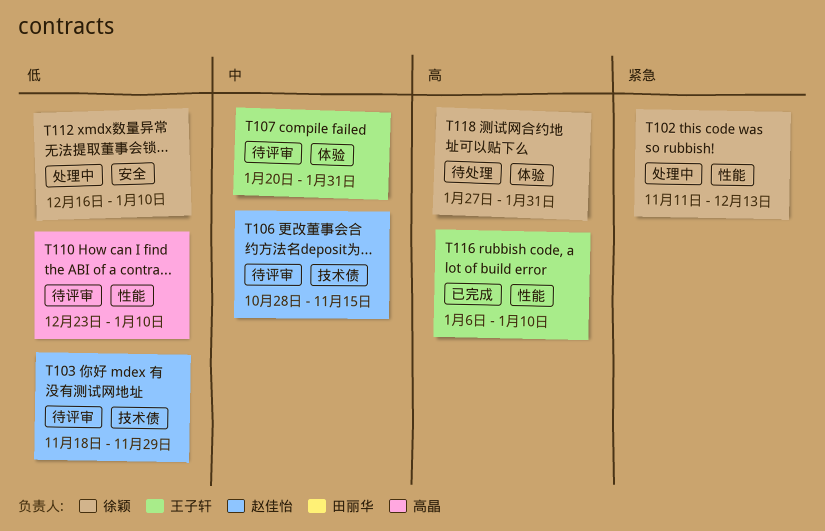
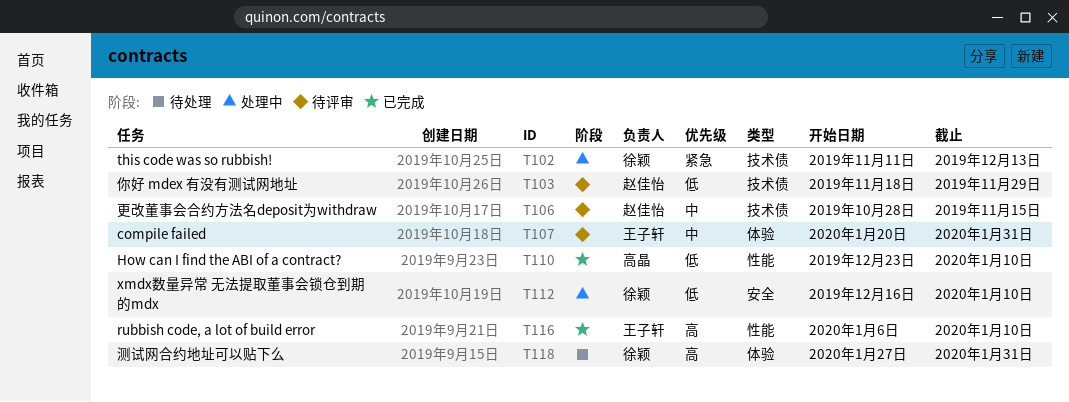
T102, label: 性能 -> 技术债
T110, status: 待评审 -> 已完成

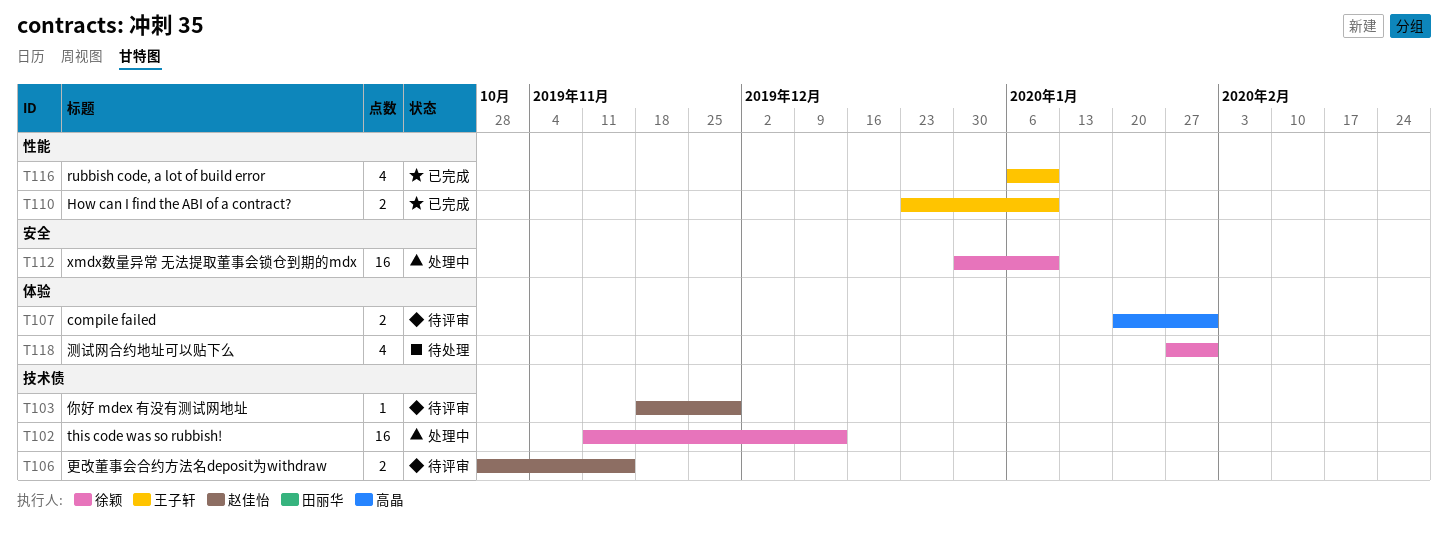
T107, owner: 王子轩 -> 高晶
T110, owner: 高晶 -> 王子轩
T112, start: Dec 16 -> Dec 30

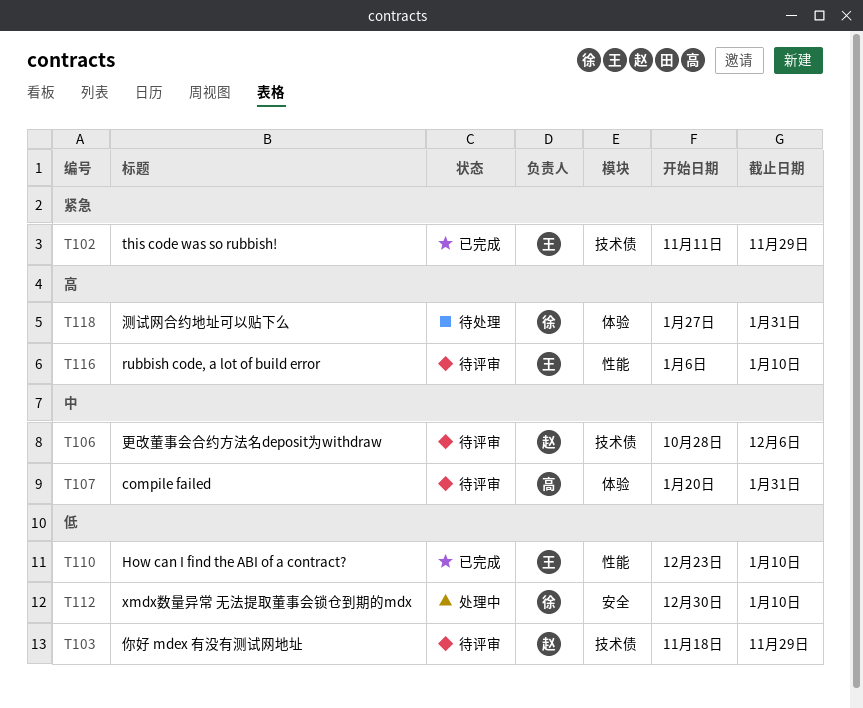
T102, status: 处理中 -> 已完成
T102, owner: 徐颖 -> 王子轩
T102, due: Dec 13 -> Nov 29
T106, due: Nov 15 -> Dec 6
T116, status: 已完成 -> 待评审

